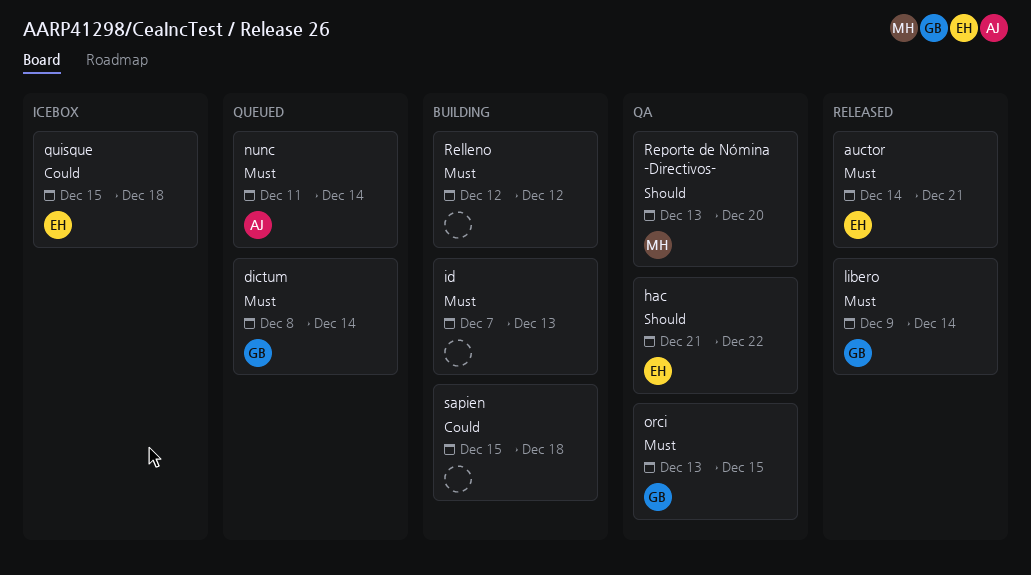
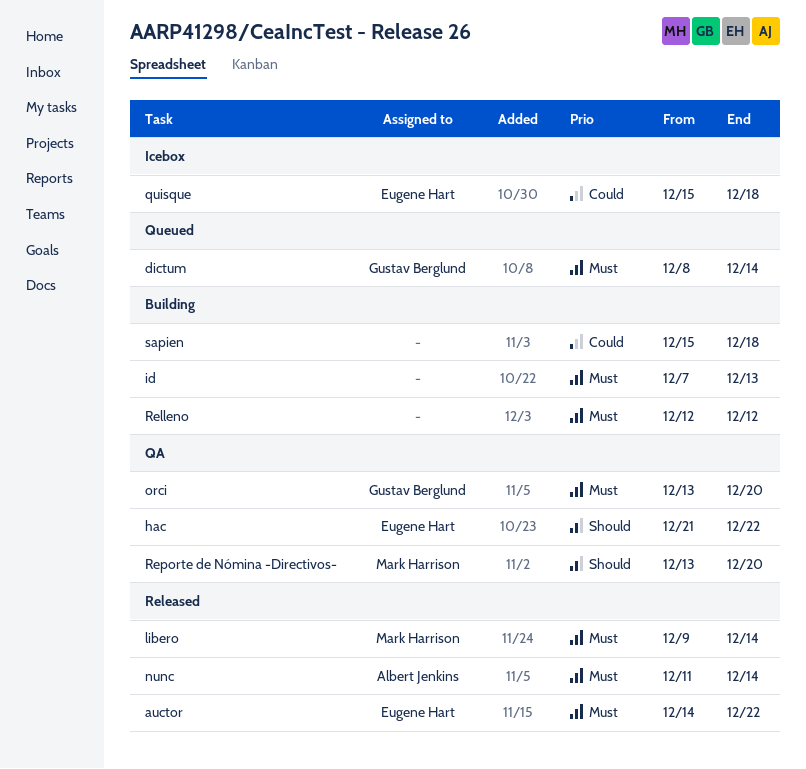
auctor, due: Dec 21 -> Dec 22
libero, owner: Gustav Berglund -> Mark Harrison
nunc, status: Queued -> Released
orci, due: Dec 15 -> Dec 20

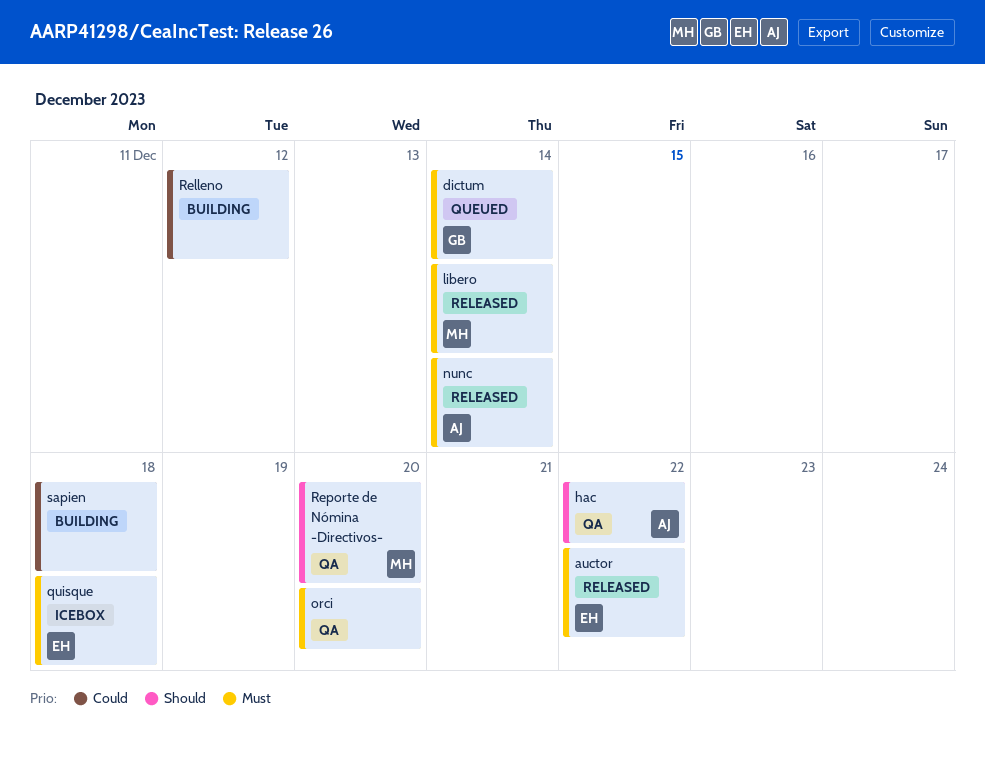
hac, owner: Eugene Hart -> Albert Jenkins
id: present -> none
orci, owner: Gustav Berglund -> none
quisque, priority: Could -> Must
Relleno, priority: Must -> Could

